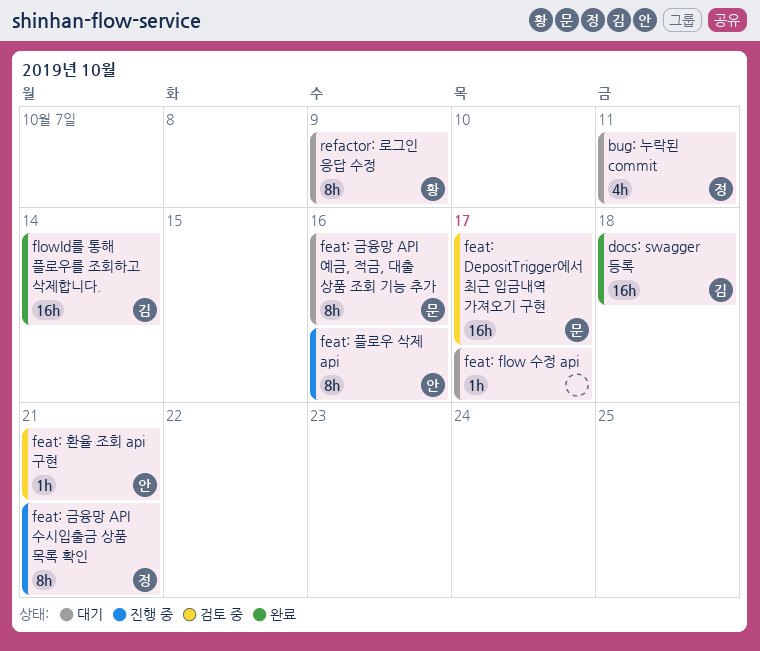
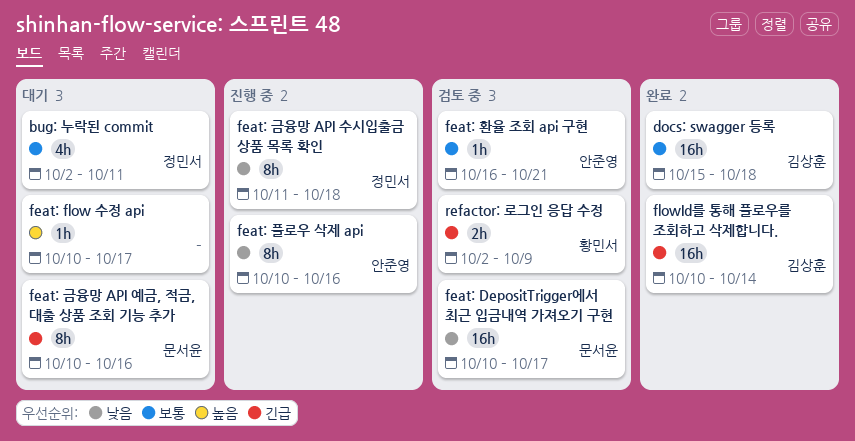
feat: 금융망 API 수시입출금 상품 목록 확인, due: Oct 21 -> Oct 18
refactor: 로그인 응답 수정, status: 대기 -> 검토 중
refactor: 로그인 응답 수정, estimate: 8h -> 2h

